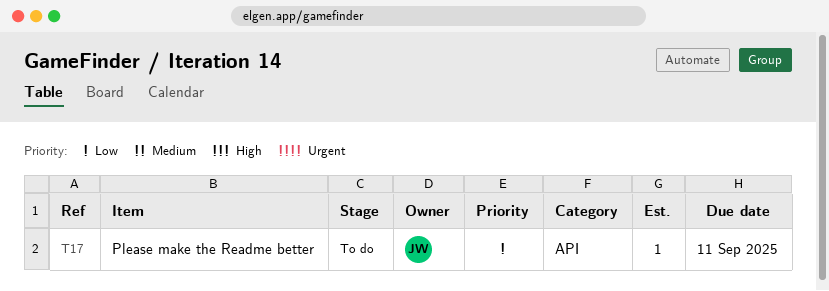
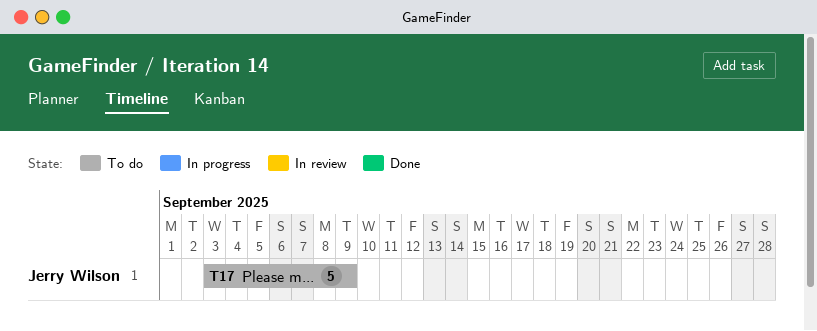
T17, estimate: 1 -> 5
T17, due: Sep 11 -> Sep 9

